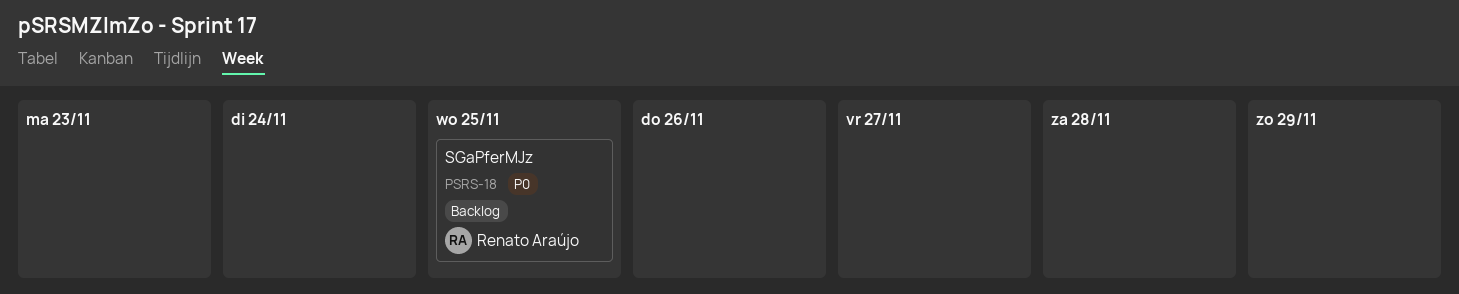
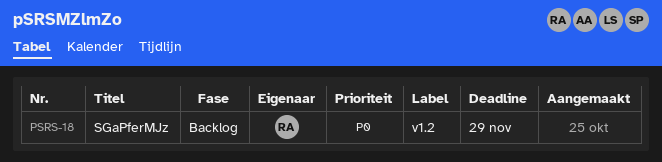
PSRS-18, due: Nov 25 -> Nov 29

